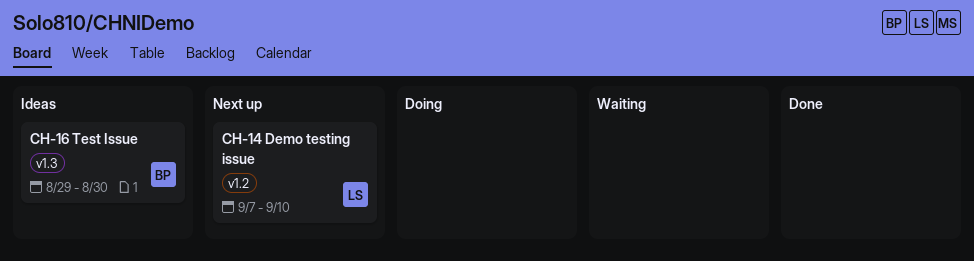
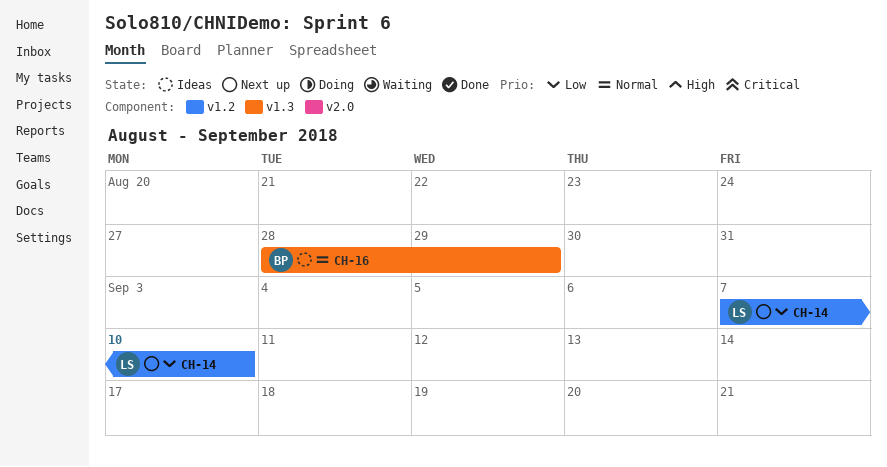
CH-16, start: Aug 29 -> Aug 28
CH-16, due: Aug 30 -> Aug 29

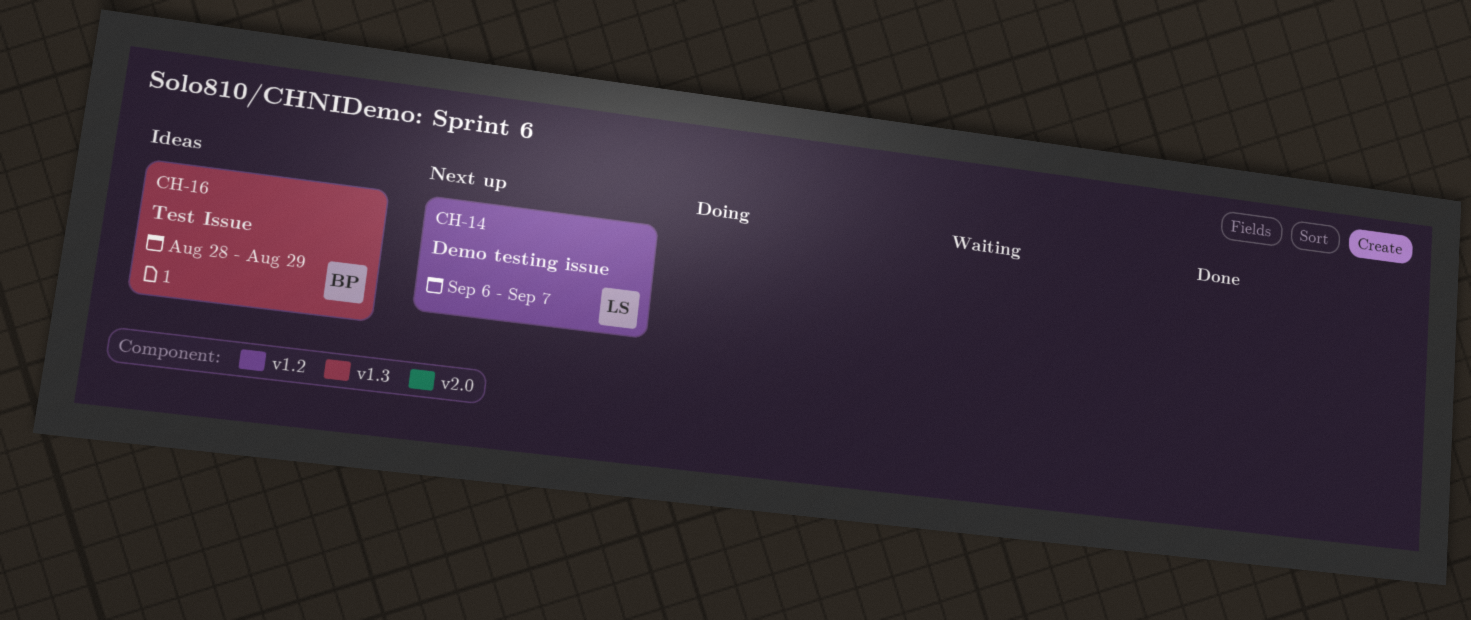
CH-14, start: Sep 7 -> Sep 6
CH-14, due: Sep 10 -> Sep 7

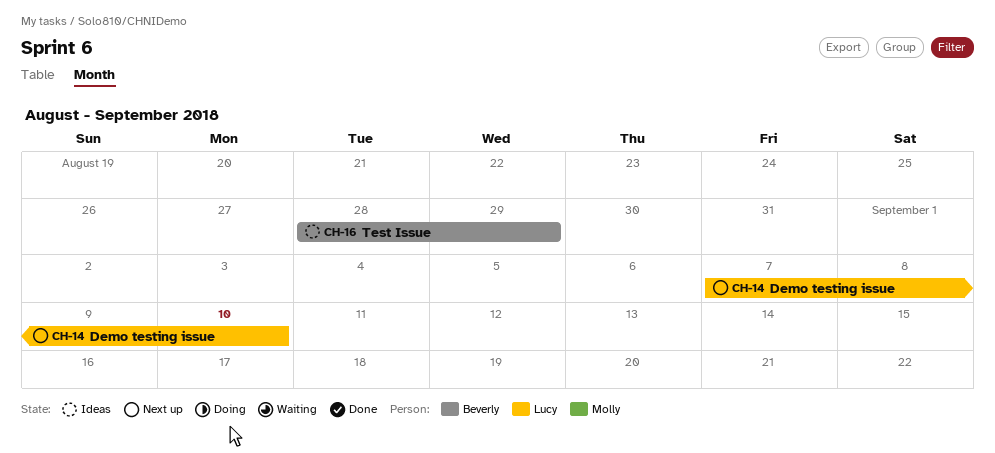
CH-14, start: Sep 6 -> Sep 7
CH-14, due: Sep 7 -> Sep 10

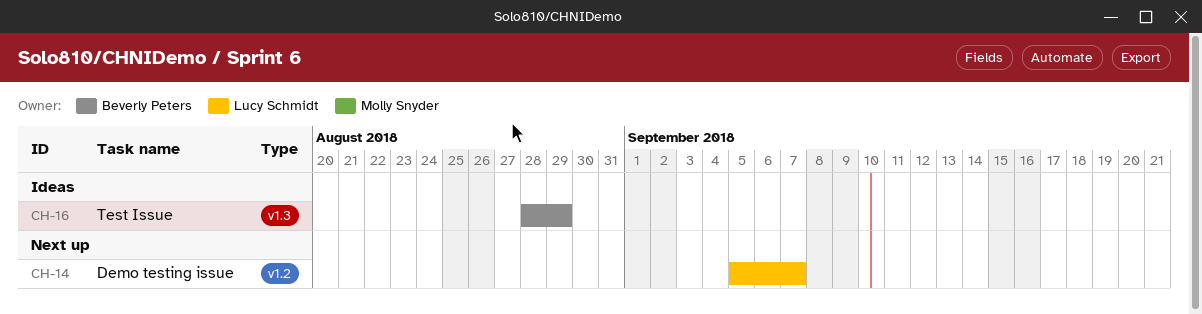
CH-14, start: Sep 7 -> Sep 5
CH-14, due: Sep 10 -> Sep 7

